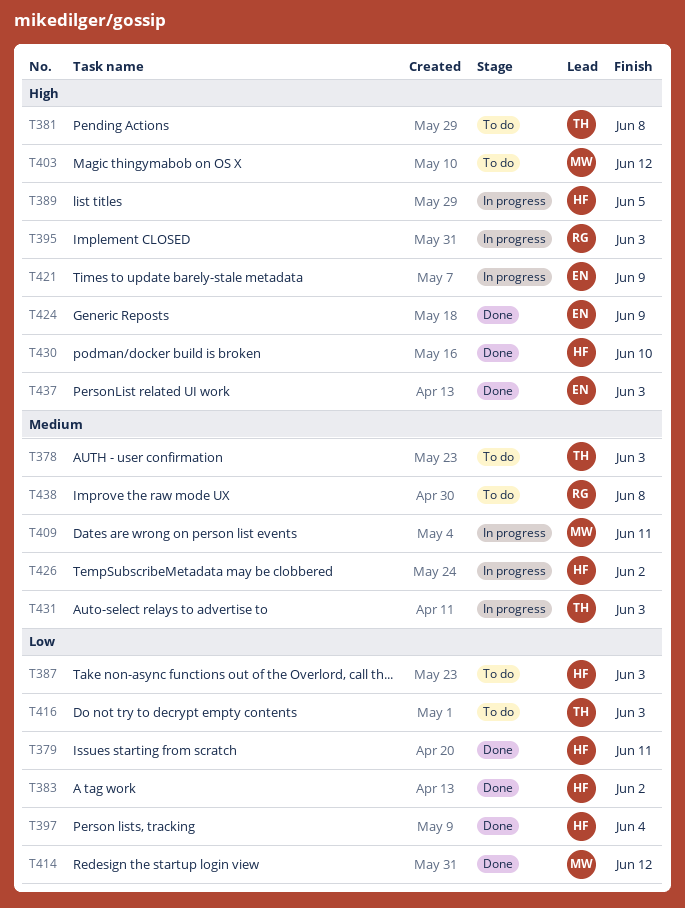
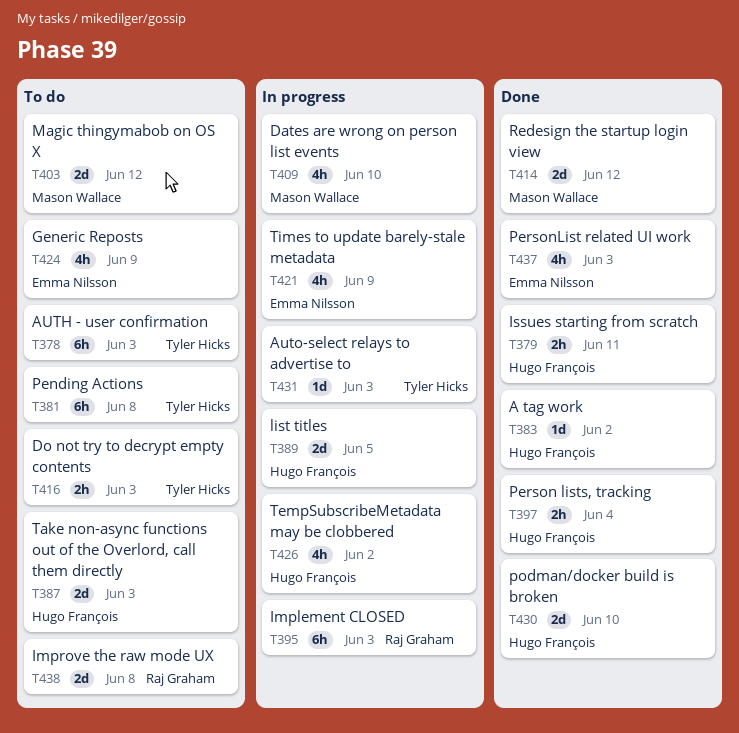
T409, due: Jun 11 -> Jun 10
T424, status: Done -> To do

